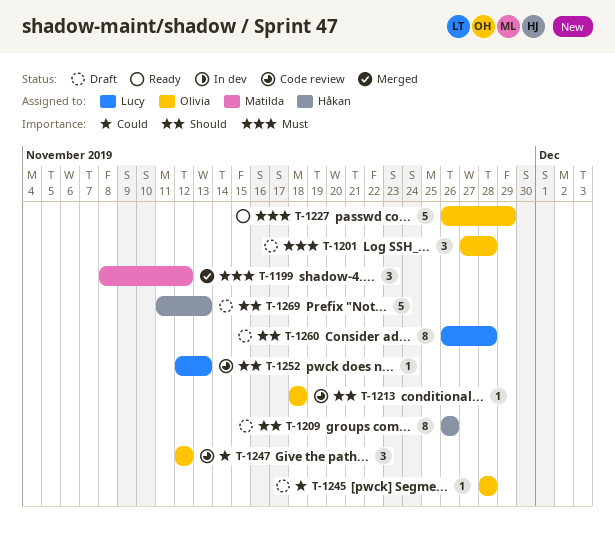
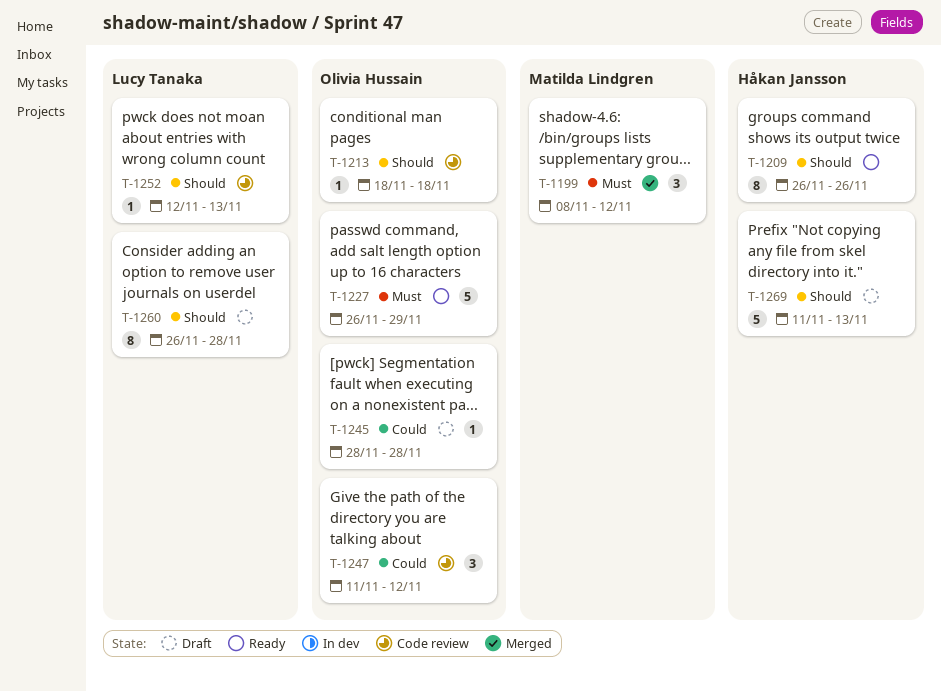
T-1201: present -> none
T-1209, status: Draft -> Ready
T-1247, start: Nov 12 -> Nov 11

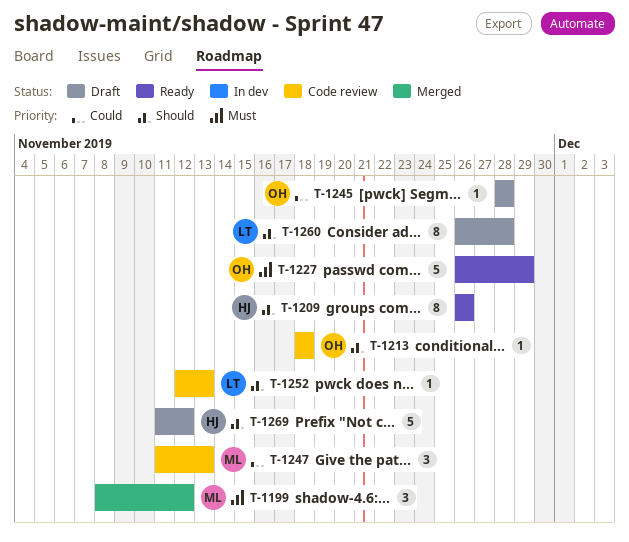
T-1247, owner: Olivia Hussain -> Matilda Lindgren
T-1247, due: Nov 12 -> Nov 13
T-1269, due: Nov 13 -> Nov 12

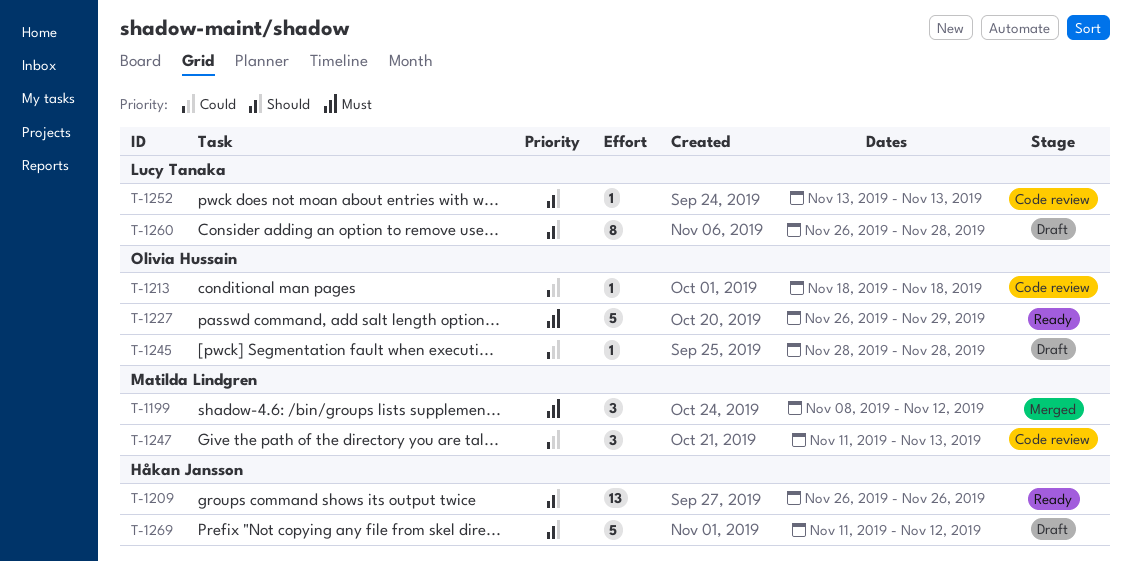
T-1209, estimate: 8 -> 13
T-1213, priority: Should -> Could
T-1252, start: Nov 12 -> Nov 13

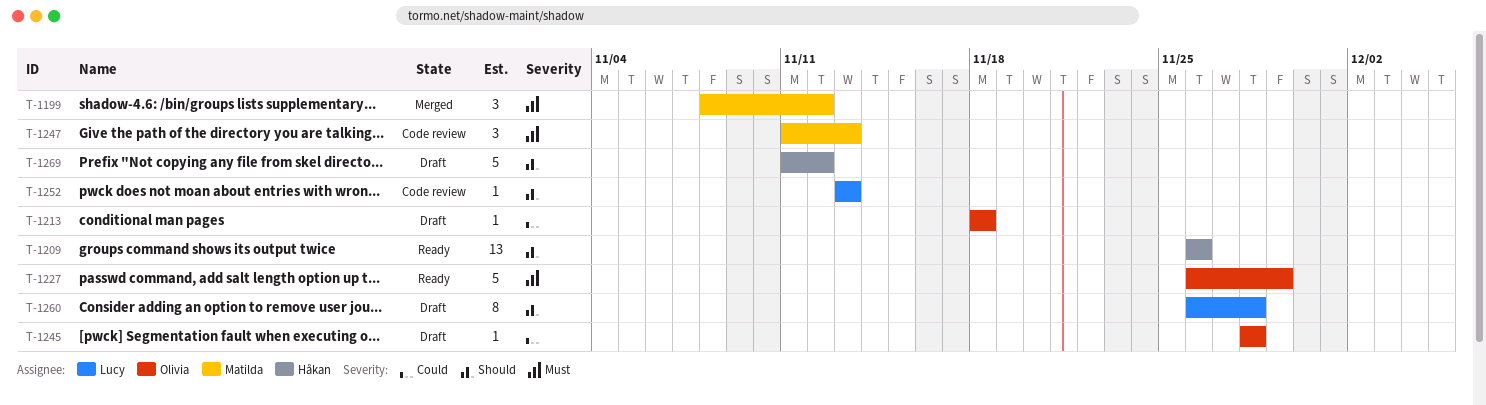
T-1213, status: Code review -> Draft
T-1247, priority: Could -> Must

